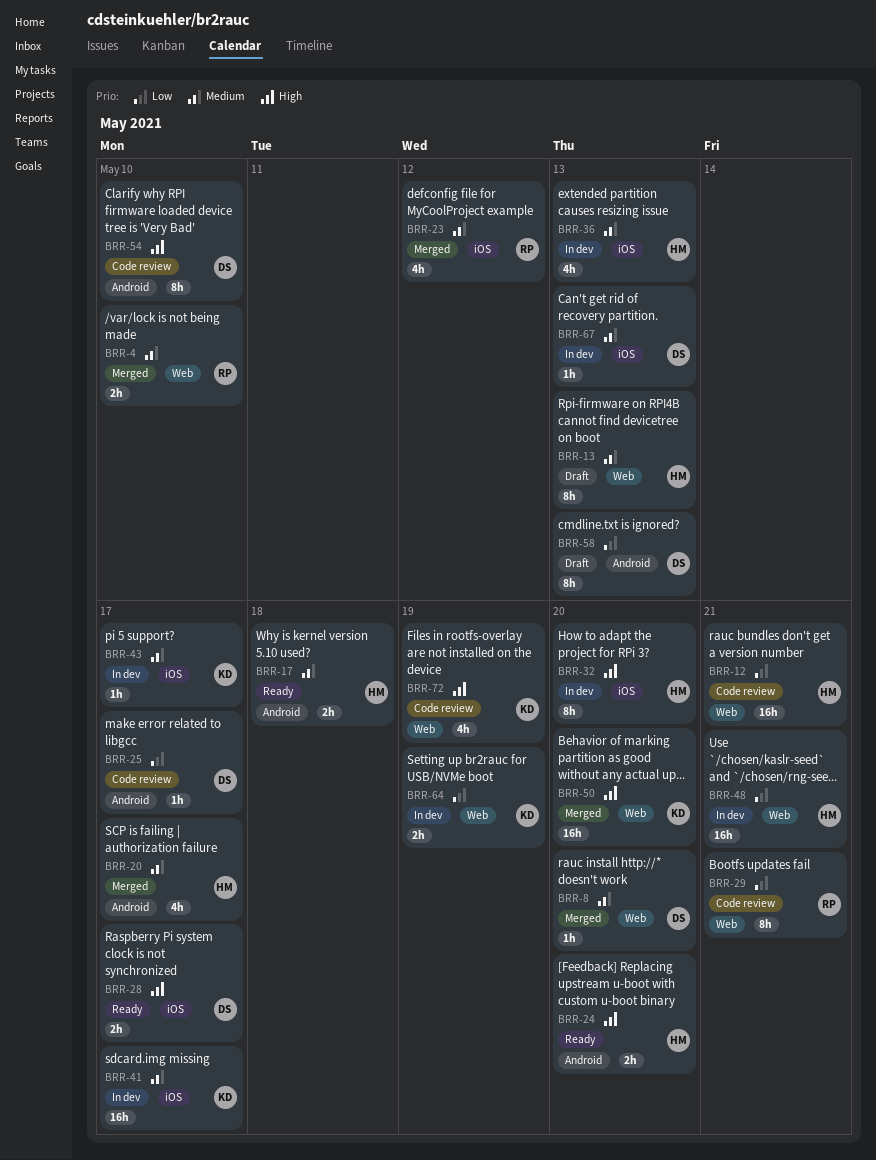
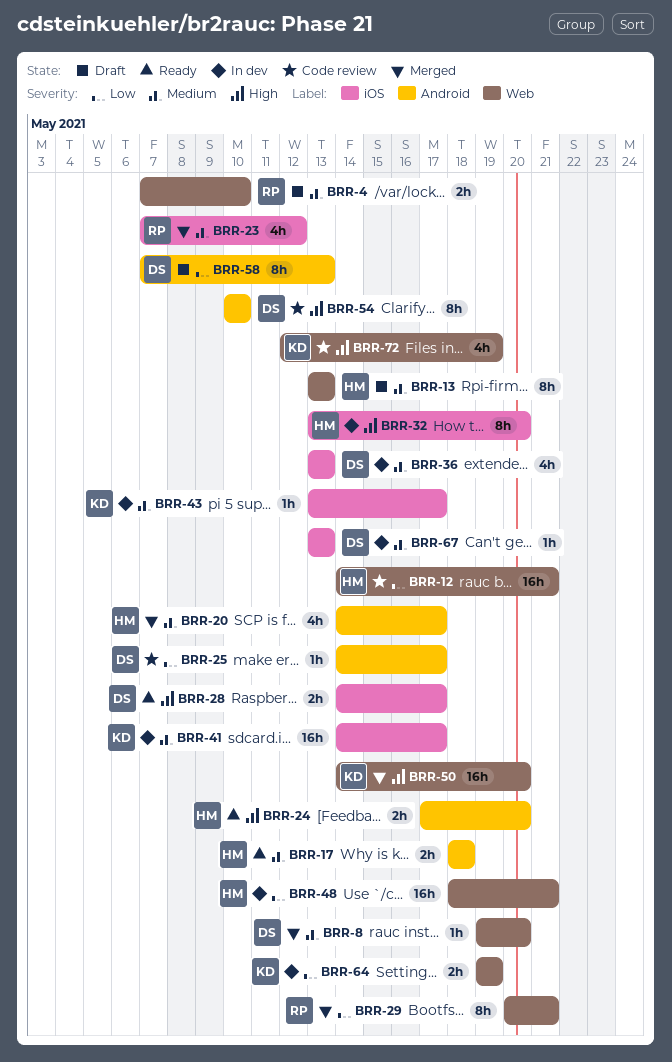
BRR-4, status: Merged -> Draft
BRR-29, status: Code review -> Merged
BRR-36, owner: HM -> DS

